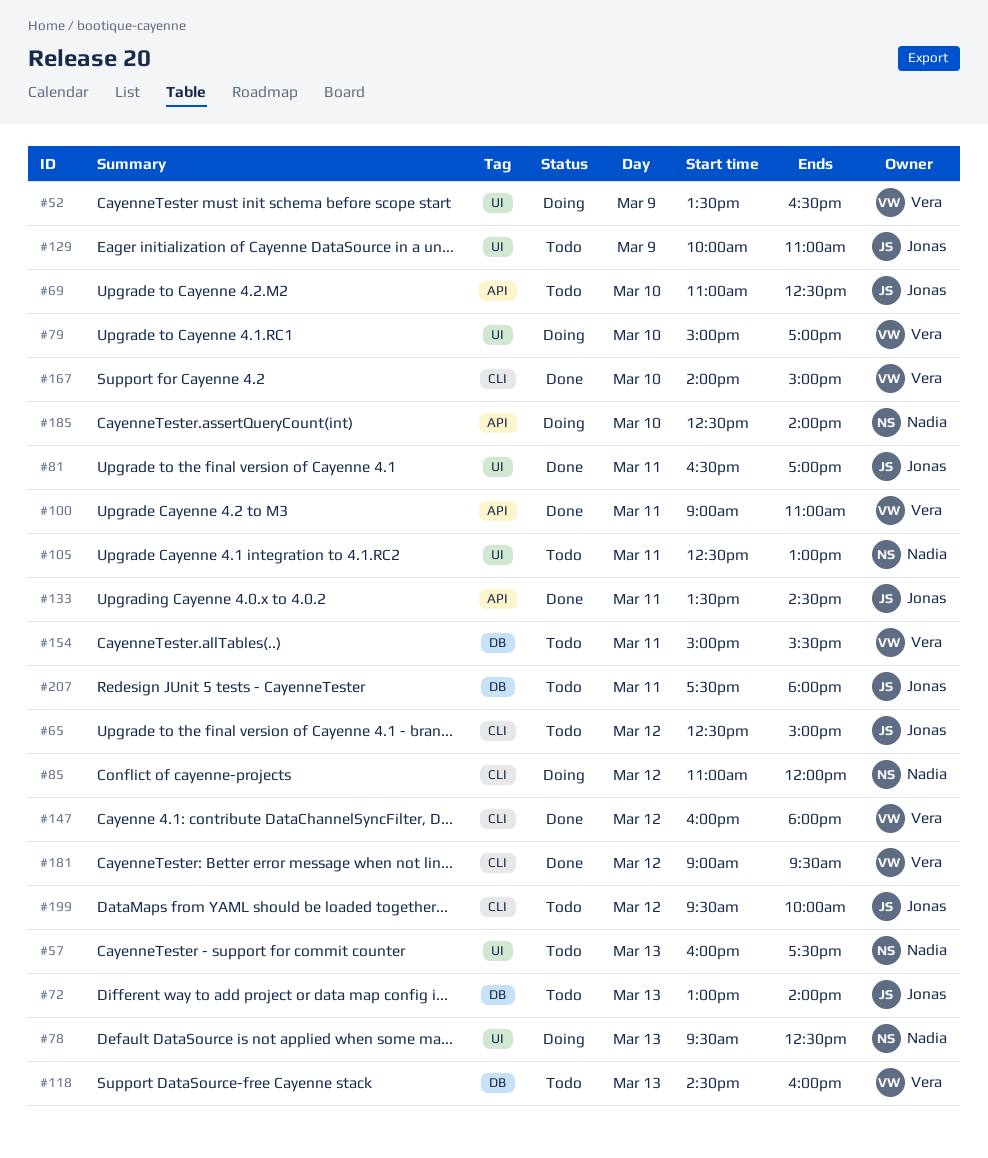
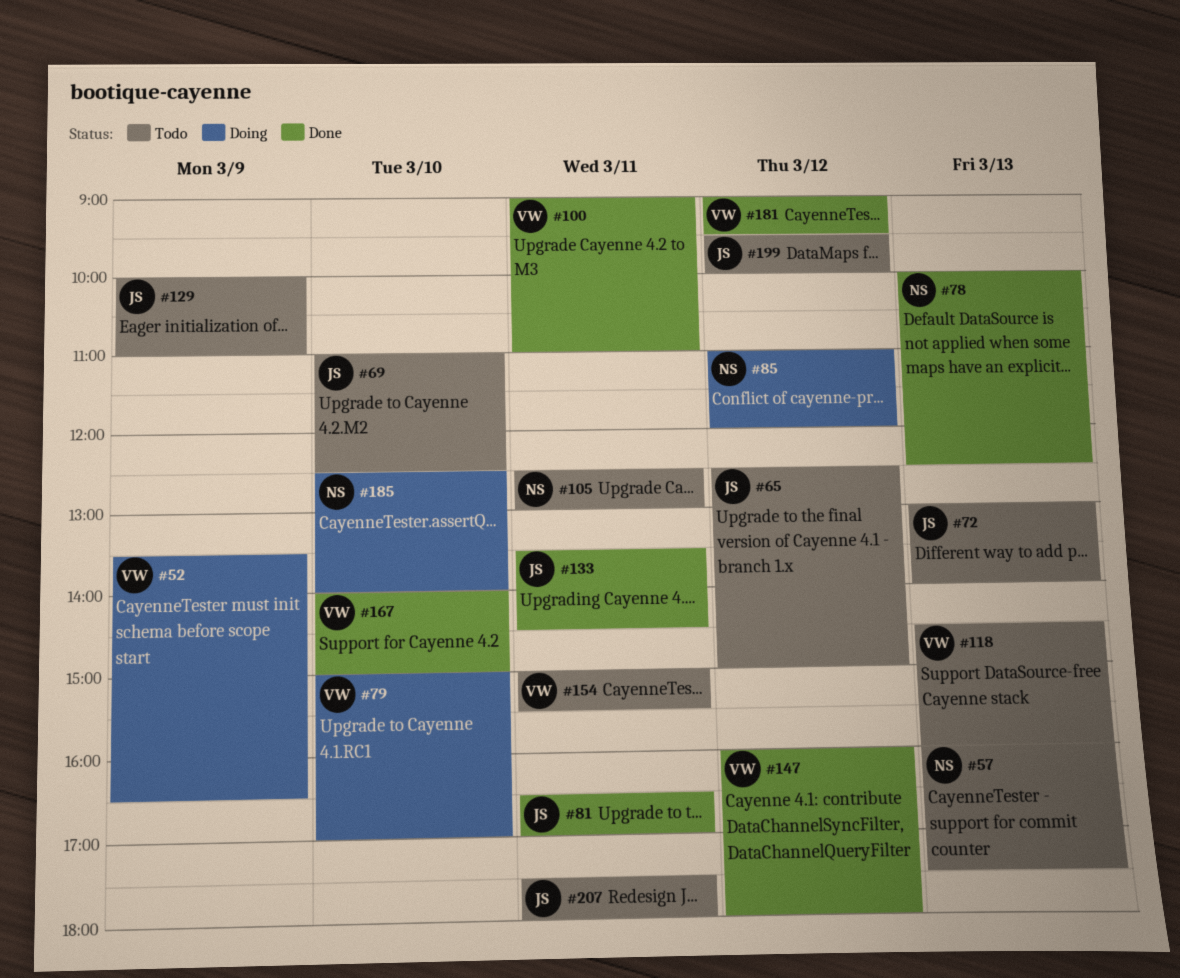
#78, status: Doing -> Done
#78, begins: 09:30 -> 10:00

